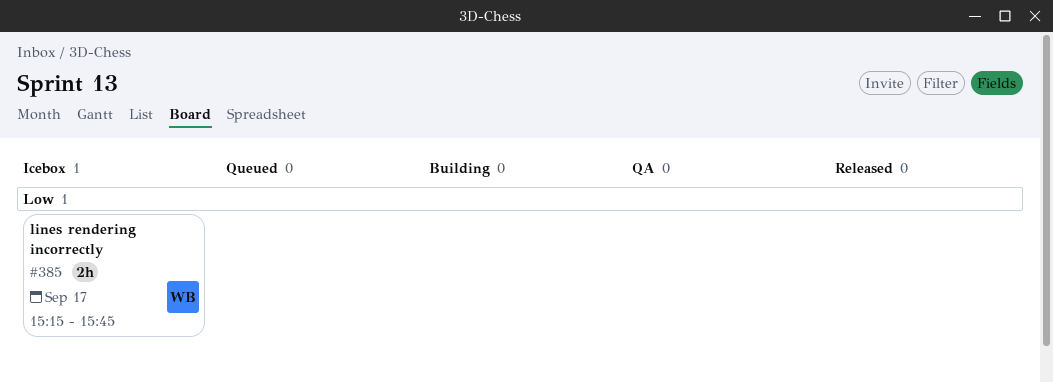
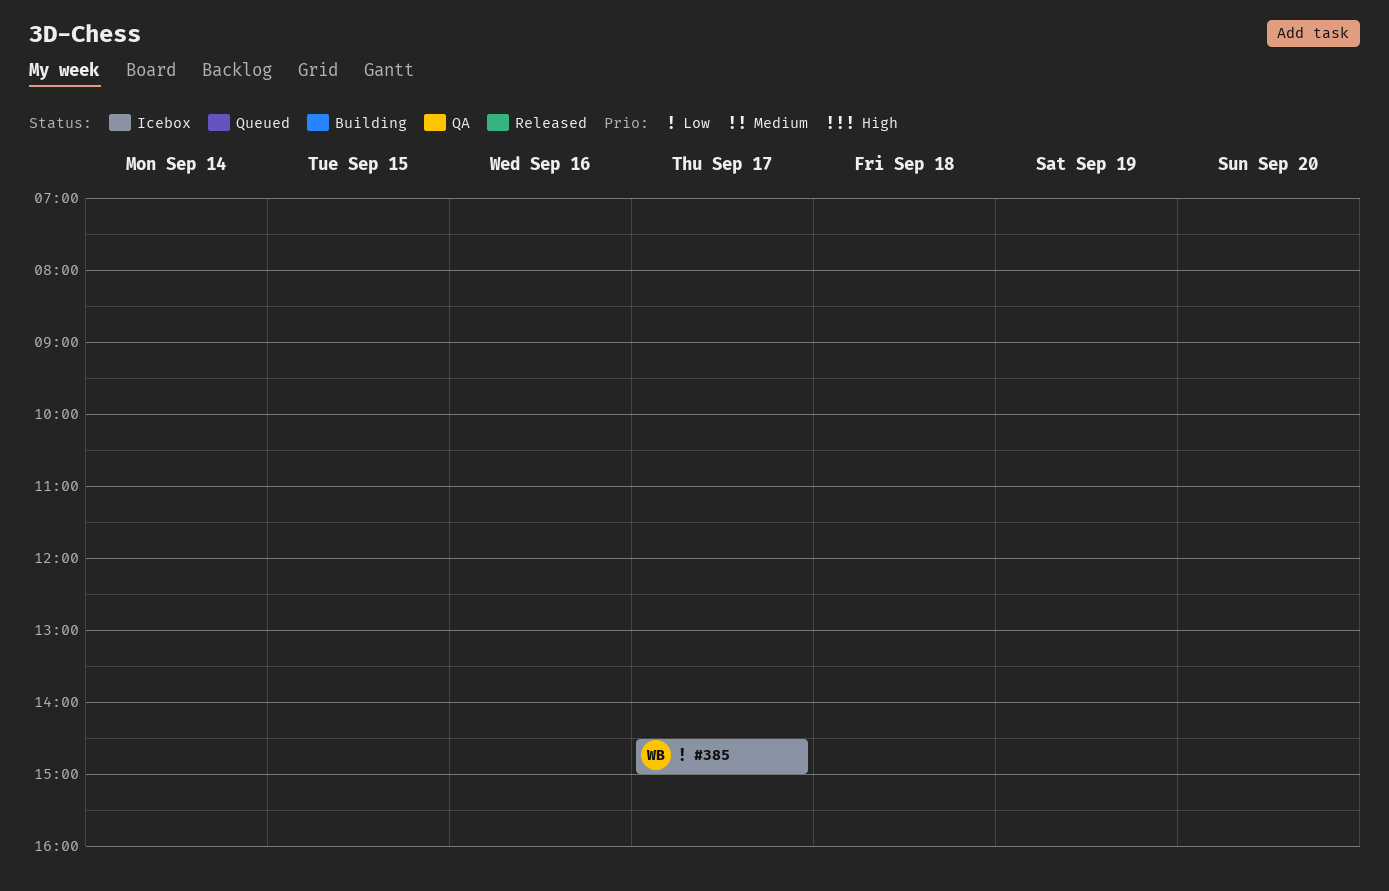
#385, begins: 15:15 -> 14:30
#385, ends: 15:45 -> 15:00

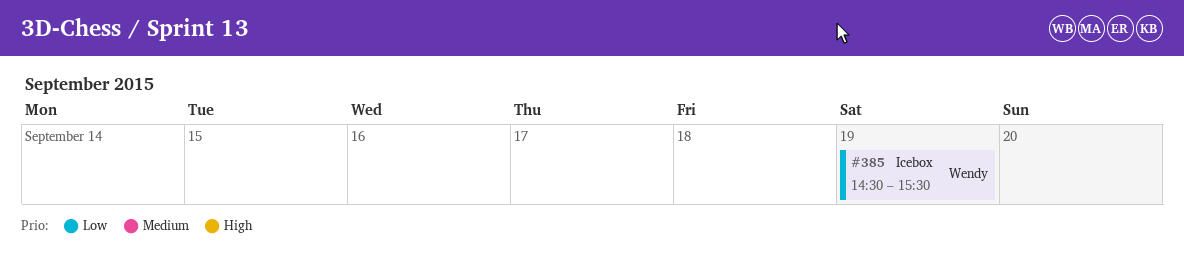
#385, day: Sep 17 -> Sep 19
#385, ends: 15:00 -> 15:30

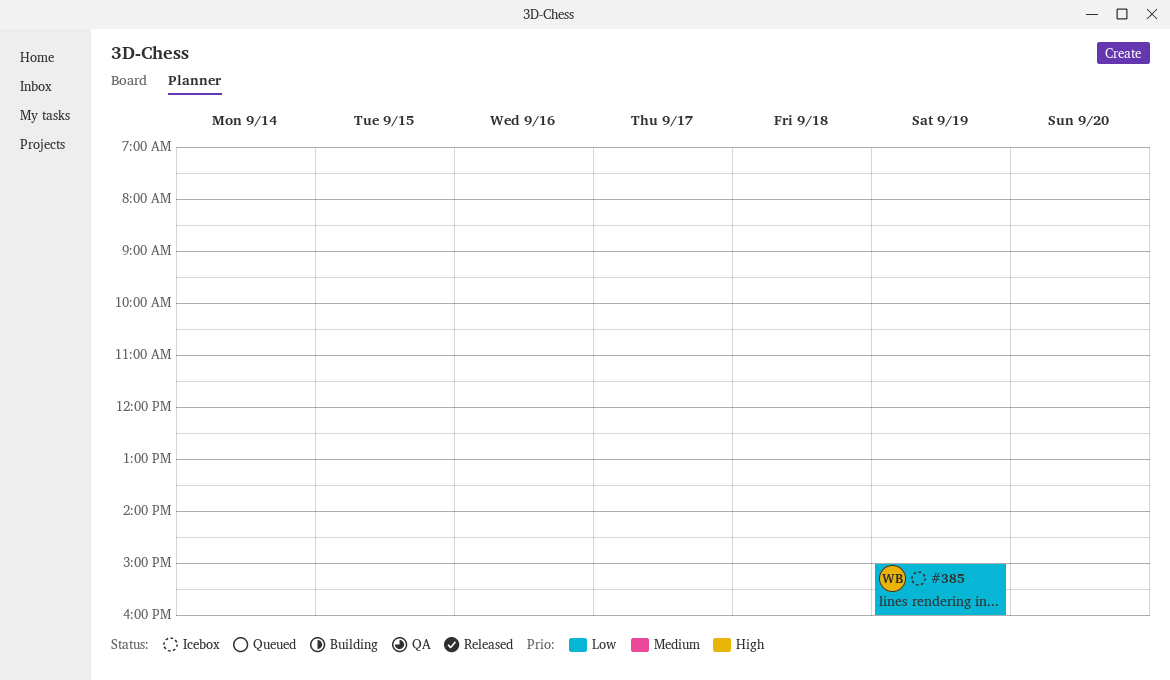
#385, begins: 14:30 -> 15:00
#385, ends: 15:30 -> 16:00

